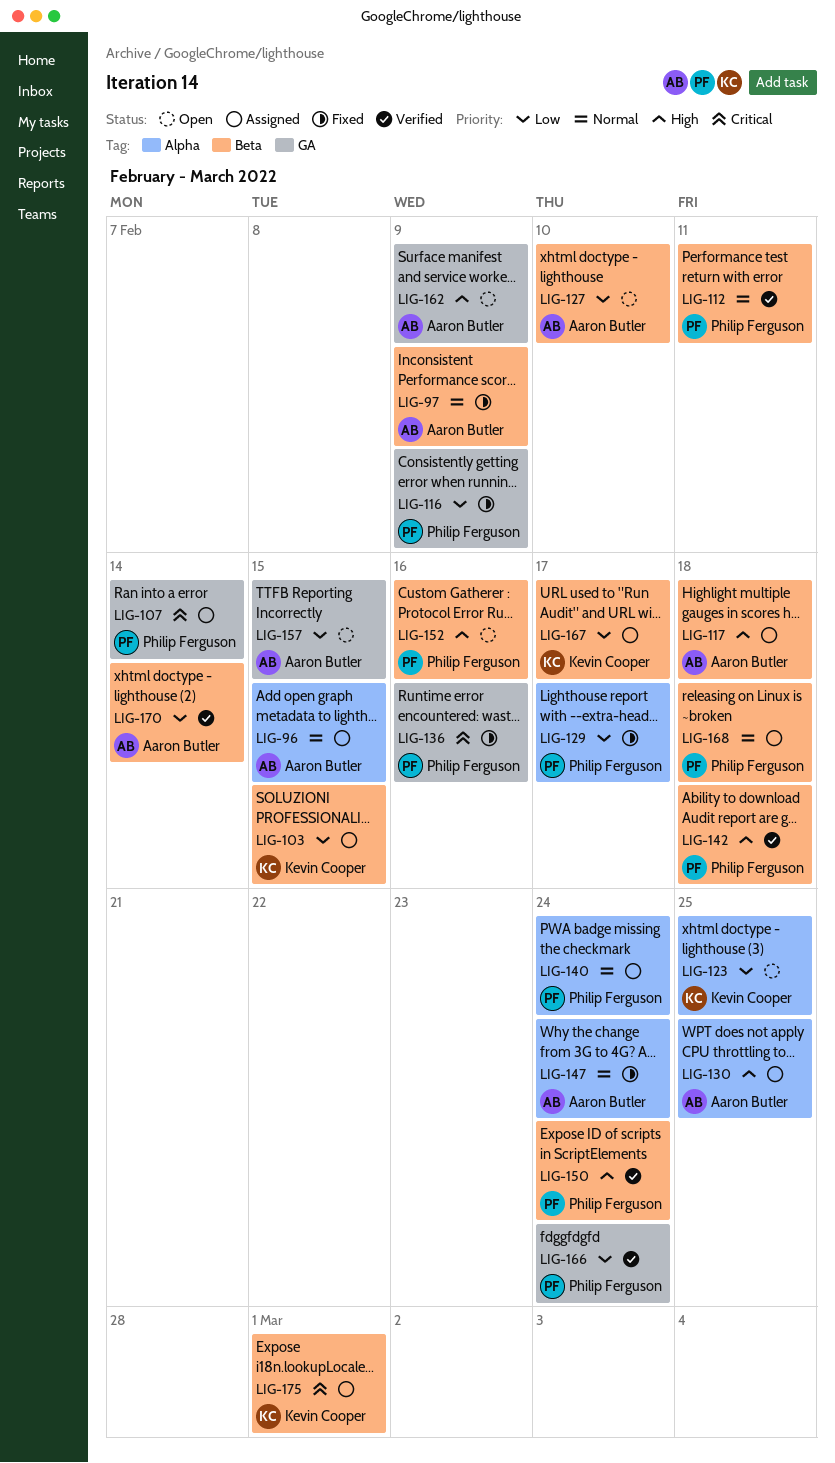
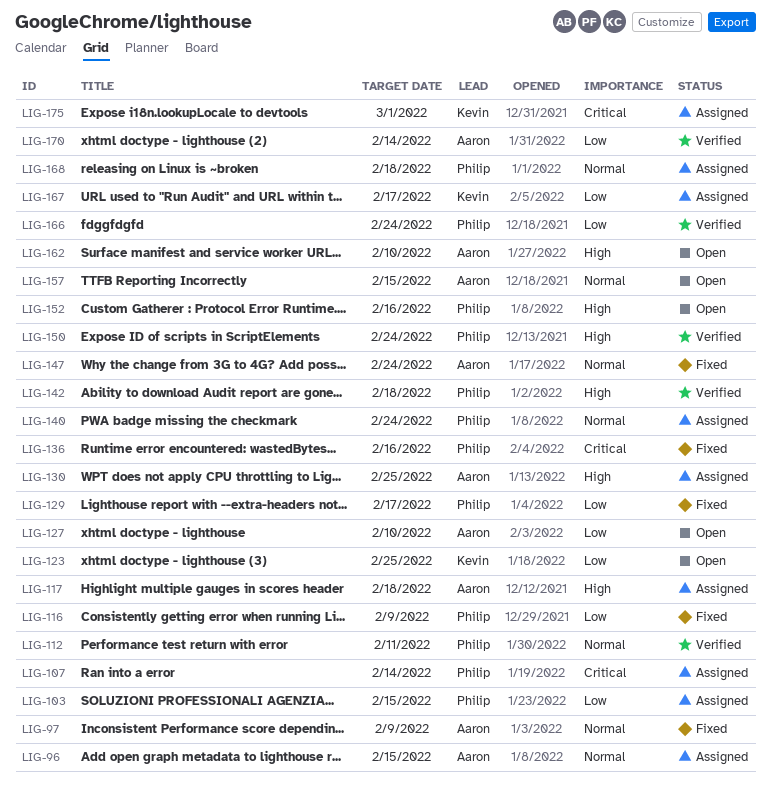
LIG-103, owner: Kevin Cooper -> Philip Ferguson
LIG-157, priority: Low -> Normal
LIG-162, due: Feb 9 -> Feb 10

